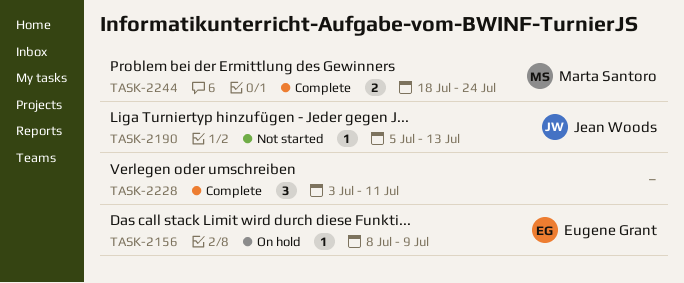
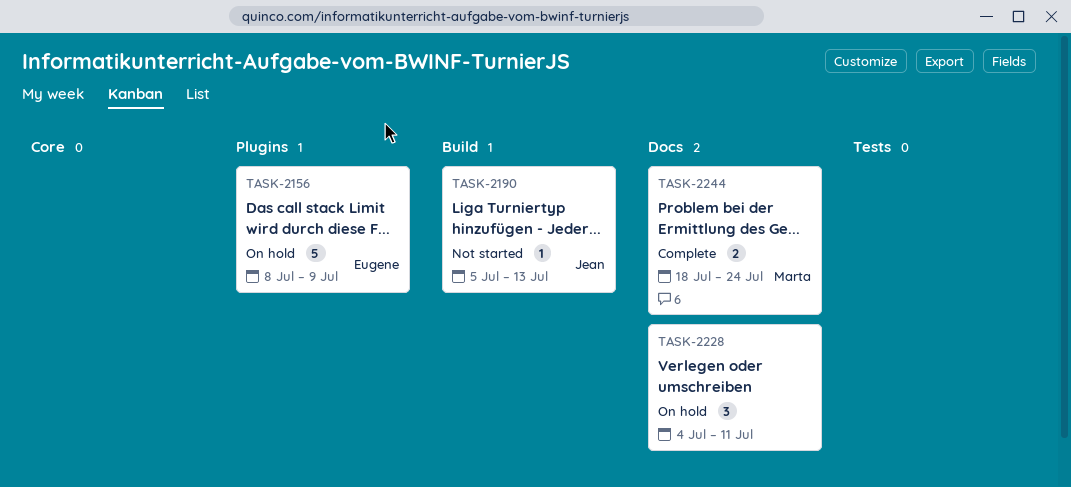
TASK-2156, estimate: 1 -> 5
TASK-2228, status: Complete -> On hold
TASK-2228, start: Jul 3 -> Jul 4

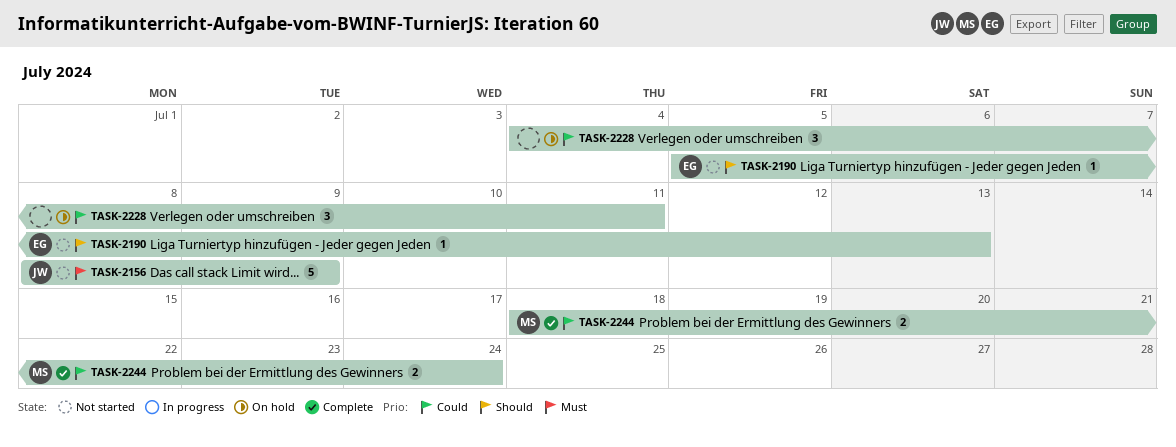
TASK-2156, status: On hold -> Not started
TASK-2156, owner: Eugene -> Jean
TASK-2190, owner: Jean -> Eugene

